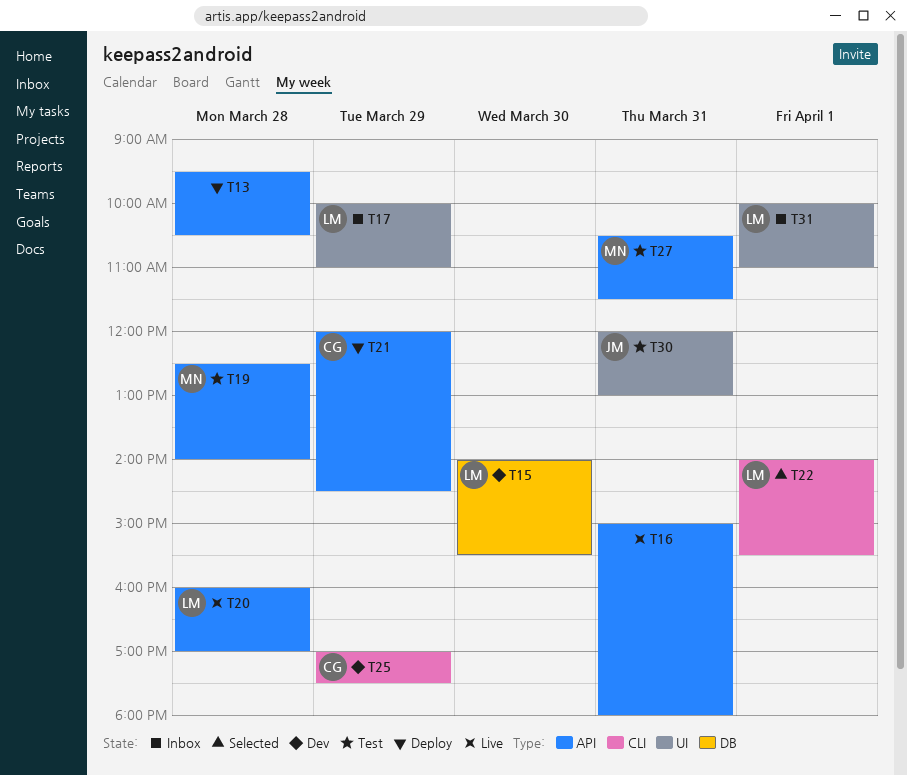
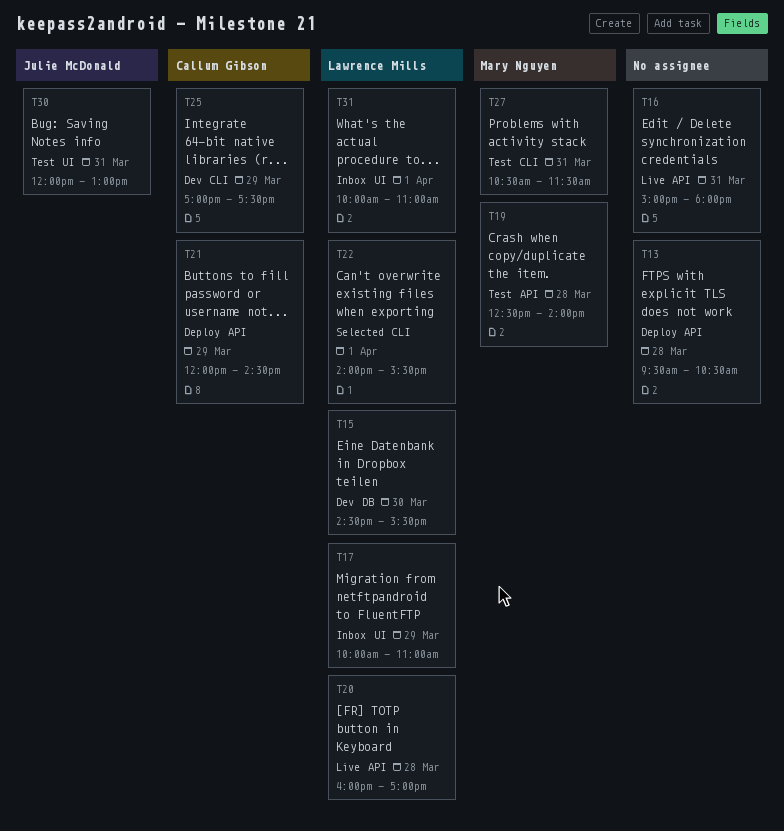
T15, begins: 14:00 -> 14:30
T27, label: API -> CLI

